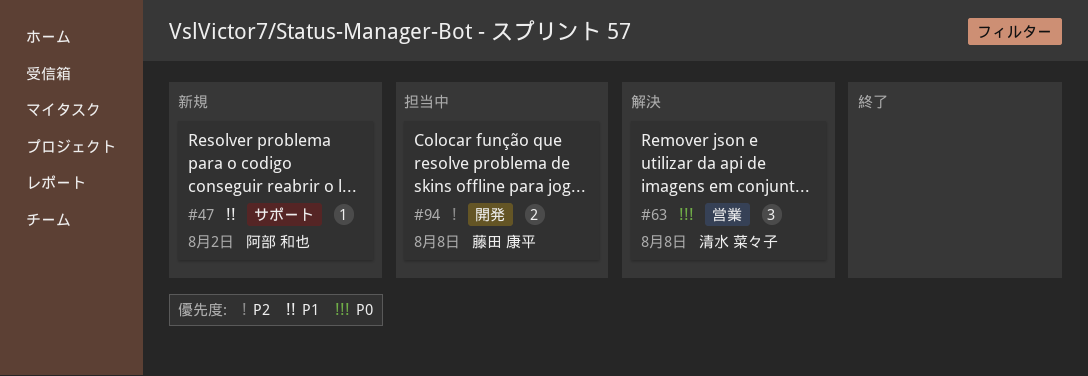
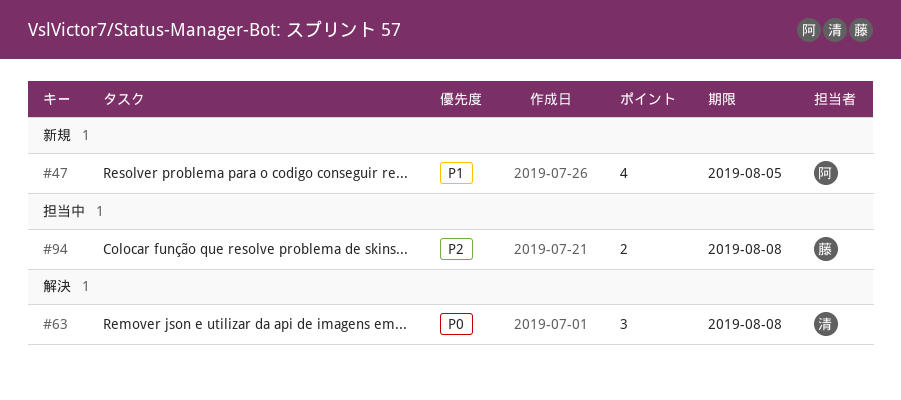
#47, estimate: 1 -> 4
#47, due: Aug 2 -> Aug 5

